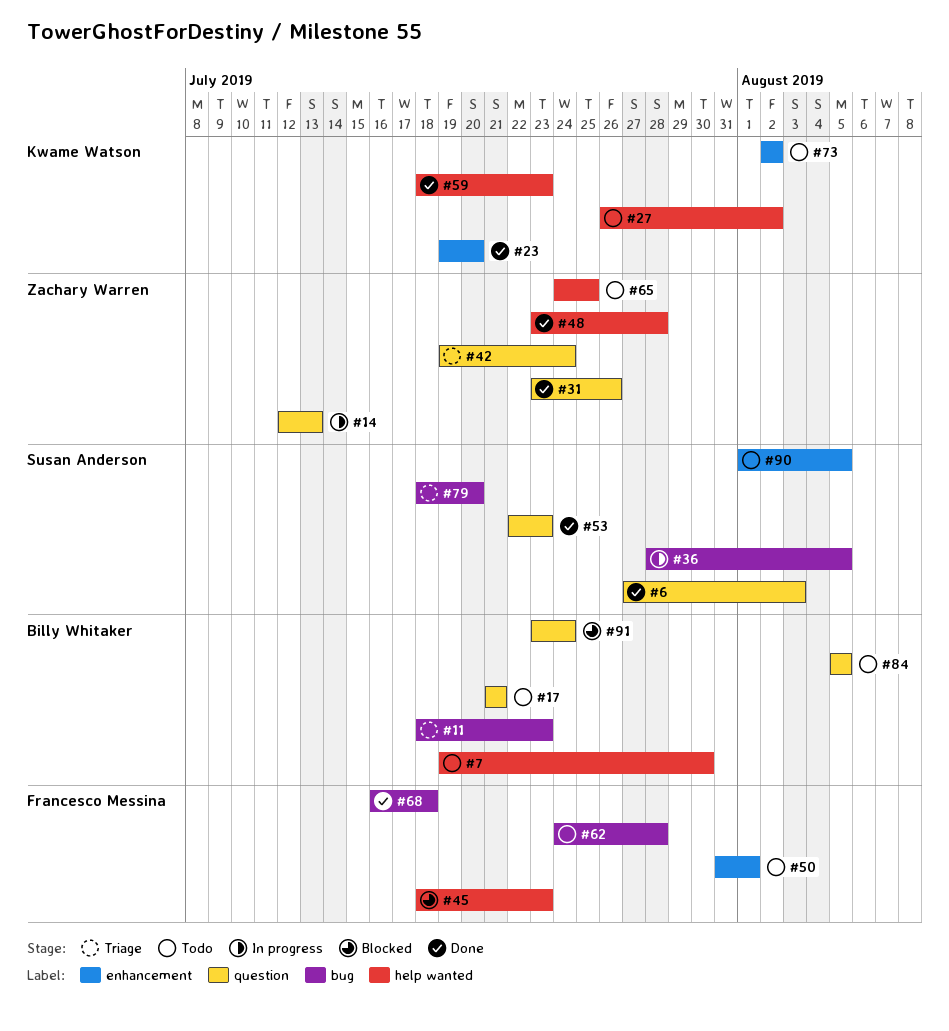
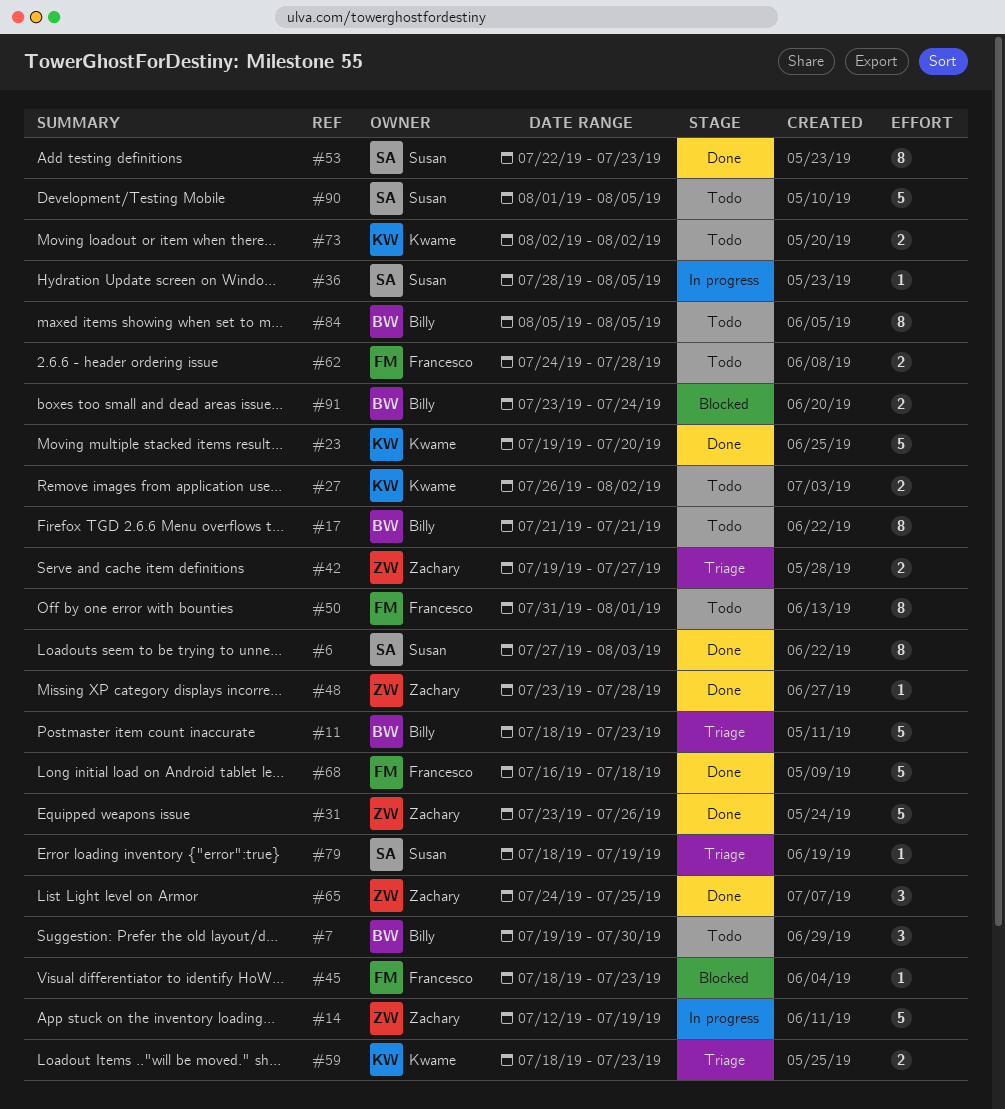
#14, due: Jul 13 -> Jul 19
#42, due: Jul 24 -> Jul 27
#59, status: Done -> Triage
#65, status: Todo -> Done
#79, due: Jul 20 -> Jul 19

